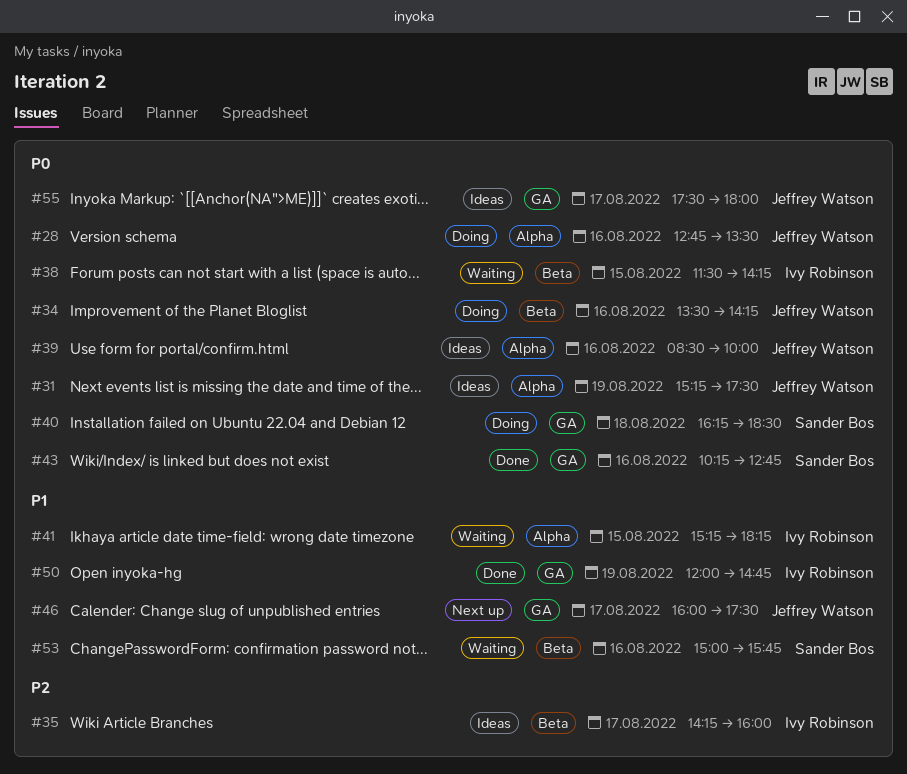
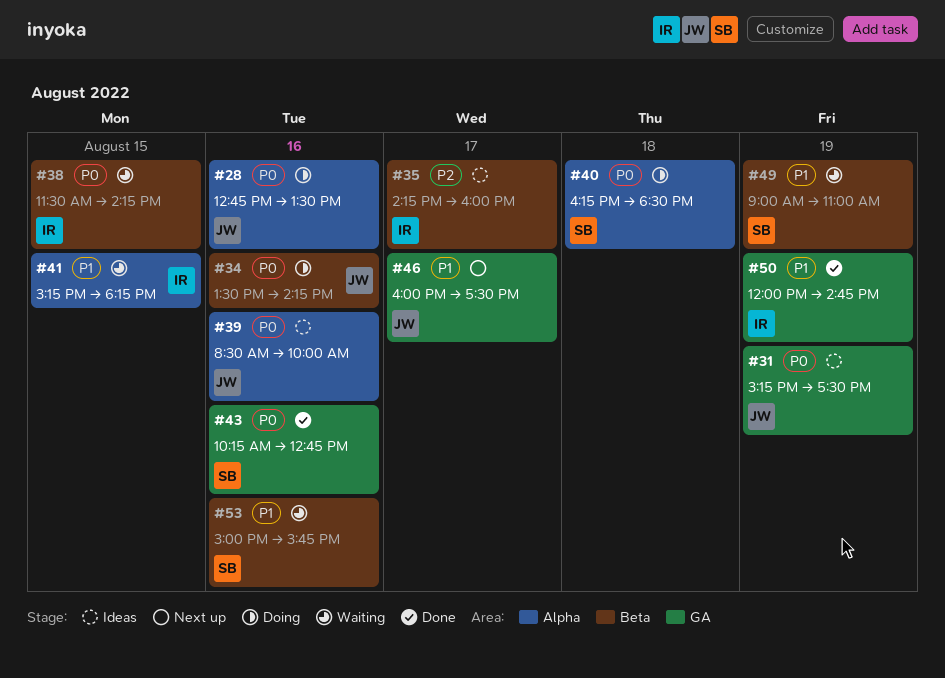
#31, label: Alpha -> GA
#40, label: GA -> Alpha
#49: none -> present
#55: present -> none

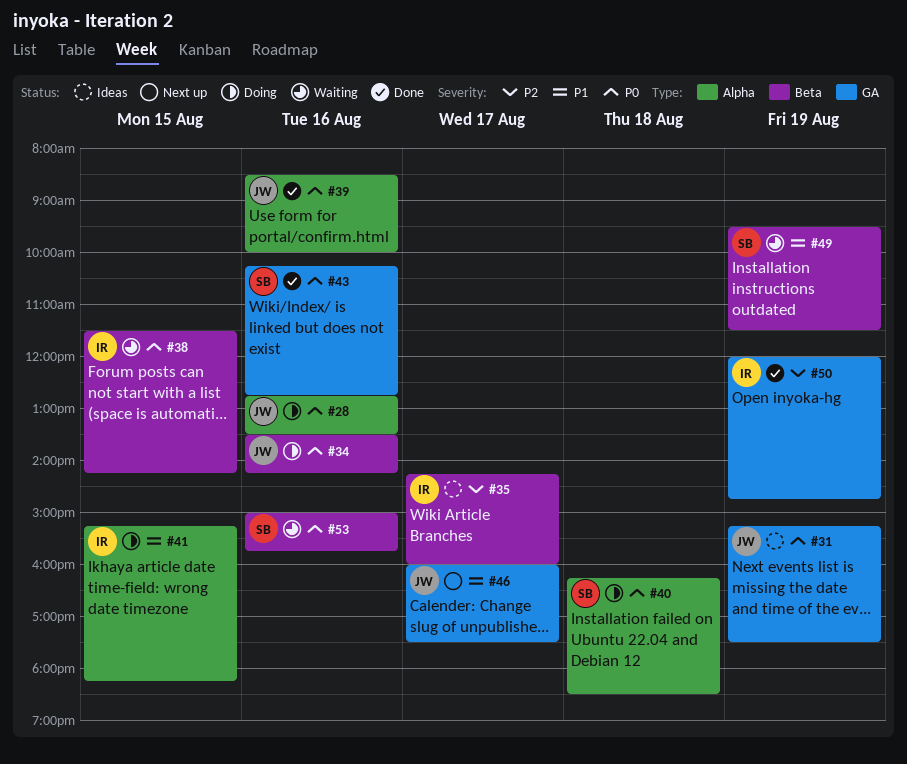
#39, status: Ideas -> Done
#41, status: Waiting -> Doing
#49, begins: 09:00 -> 09:30
#49, ends: 11:00 -> 11:30
#50, priority: P1 -> P2
#53, priority: P1 -> P0

